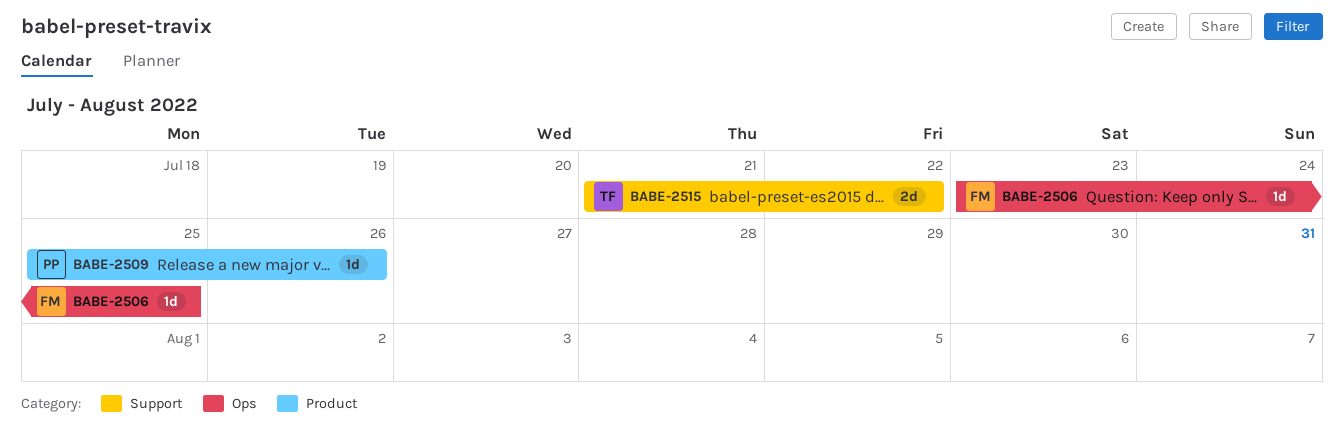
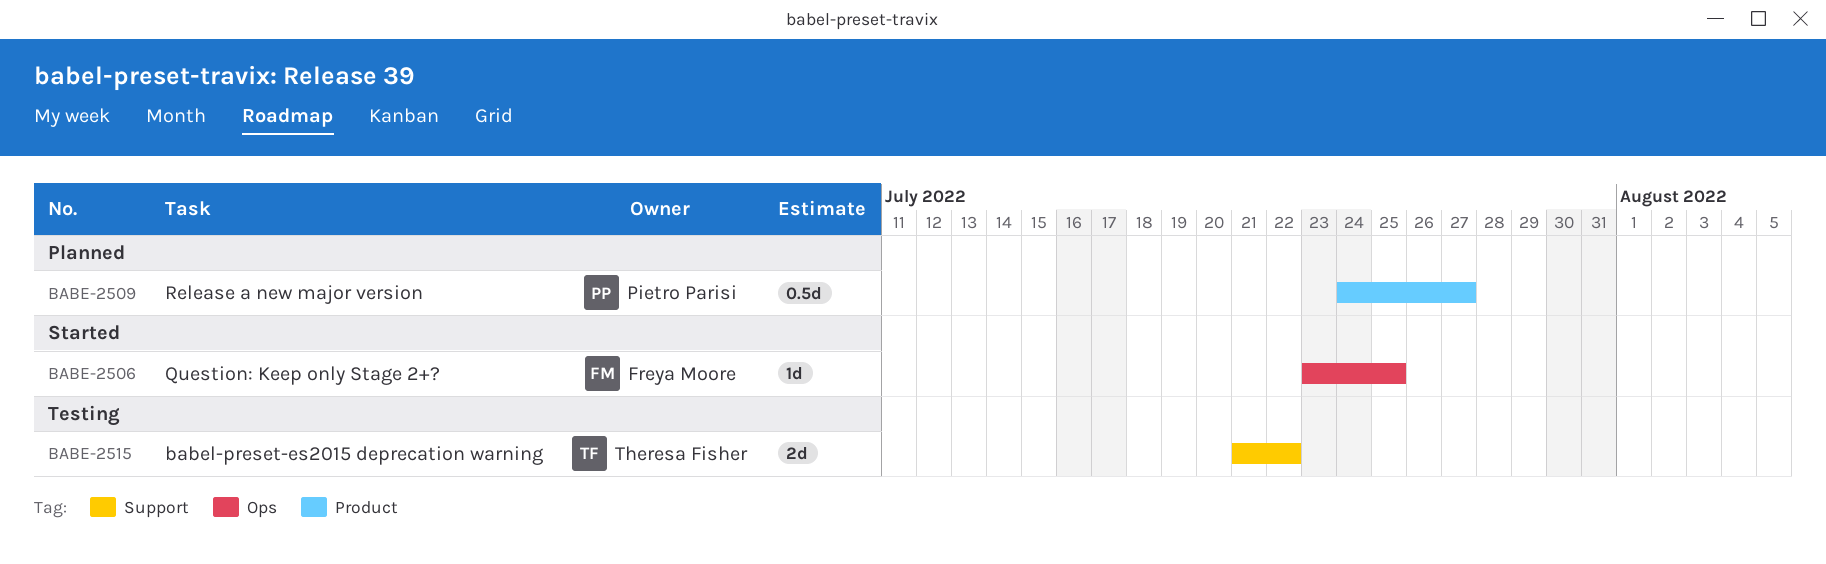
BABE-2509, estimate: 1d -> 0.5d
BABE-2509, start: Jul 25 -> Jul 24
BABE-2509, due: Jul 26 -> Jul 27

